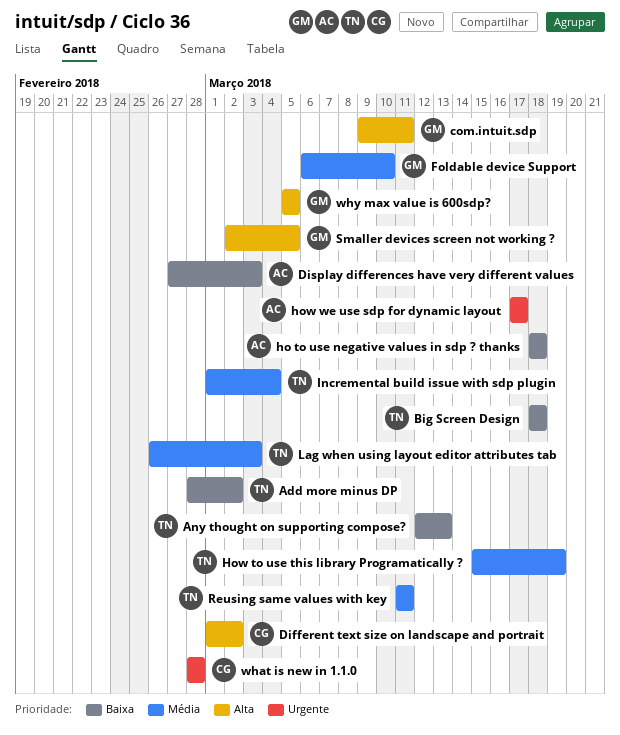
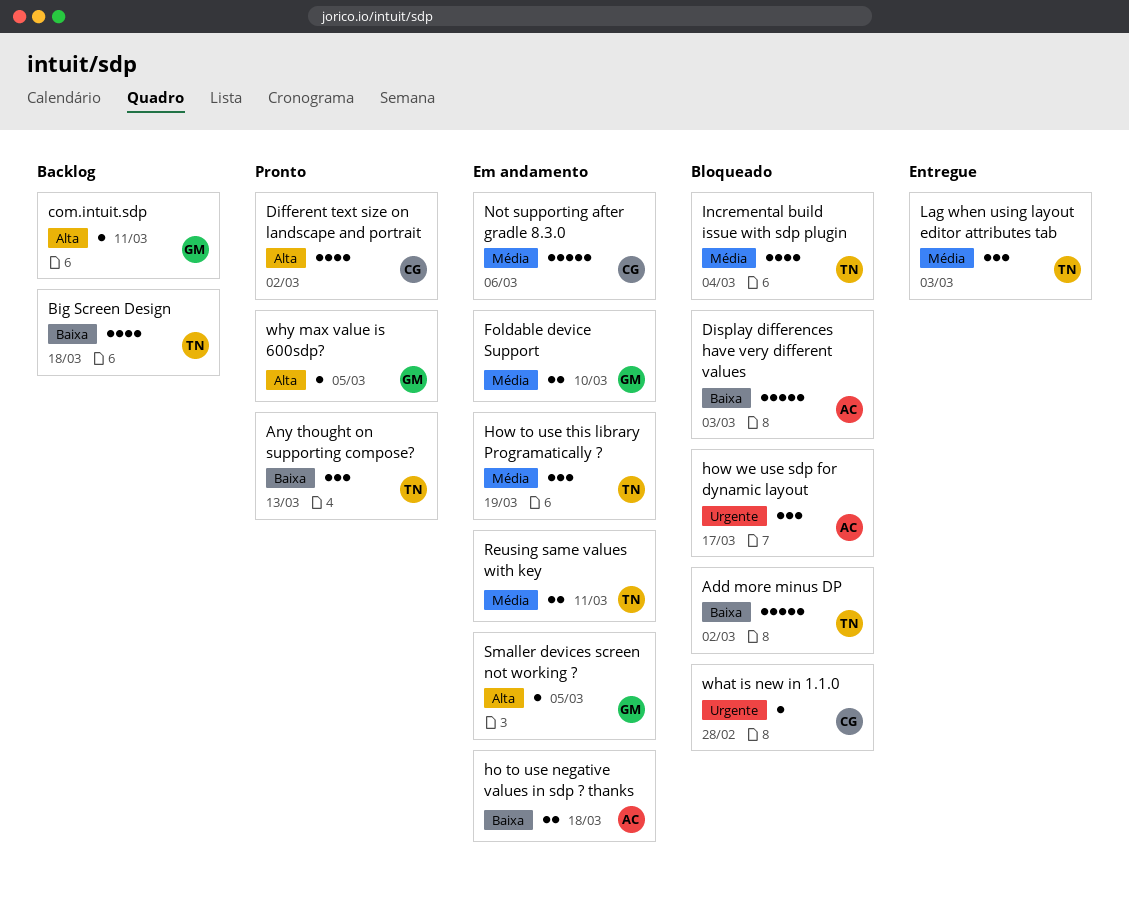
Not supporting after gradle 8.3.0: none -> present

